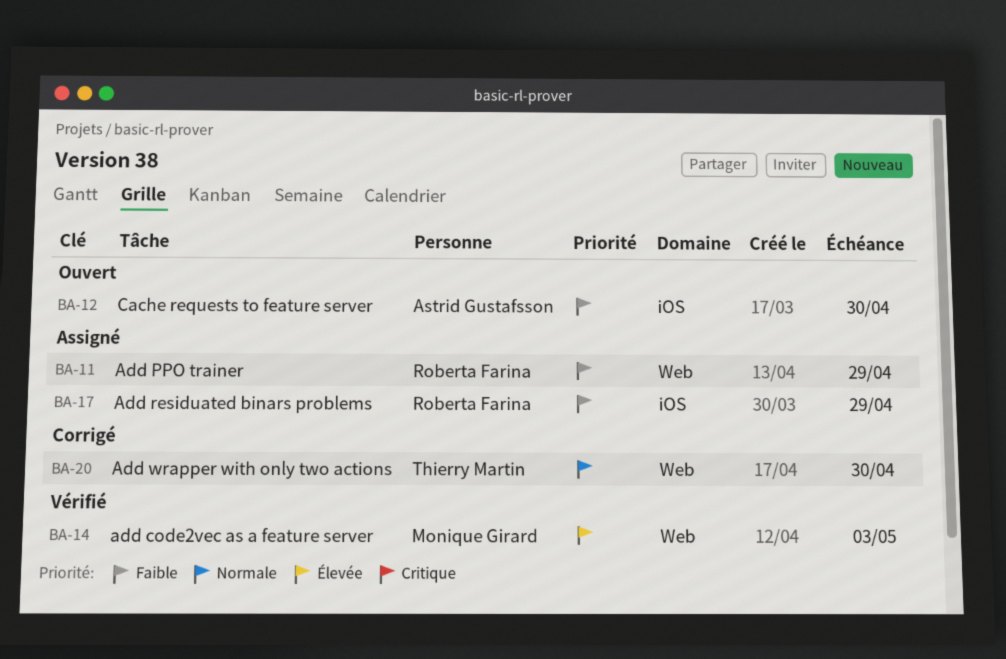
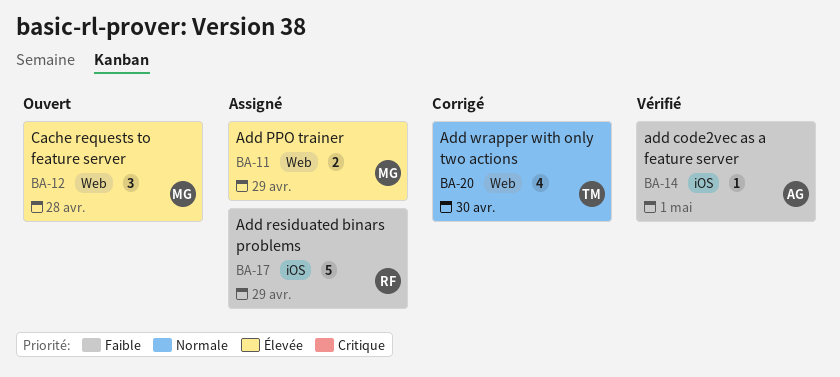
BA-11, owner: Roberta Farina -> Monique Girard
BA-11, priority: Faible -> Élevée
BA-12, owner: Astrid Gustafsson -> Monique Girard
BA-12, priority: Faible -> Élevée
BA-12, label: iOS -> Web
BA-12, due: Apr 30 -> Apr 28
BA-14, owner: Monique Girard -> Astrid Gustafsson
BA-14, priority: Élevée -> Faible
BA-14, label: Web -> iOS
BA-14, due: May 3 -> May 1

